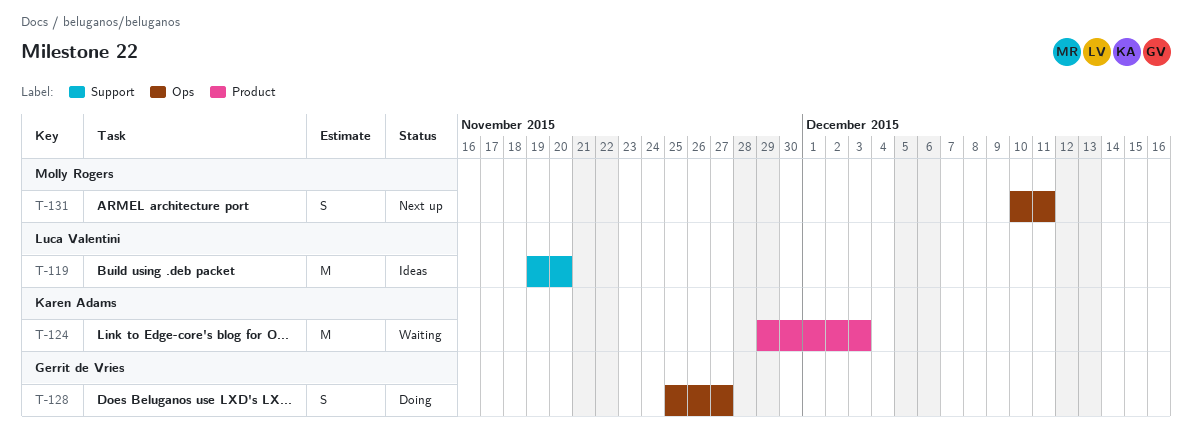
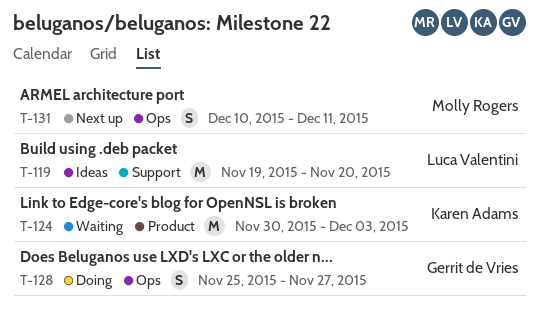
T-124, start: Nov 29 -> Nov 30

